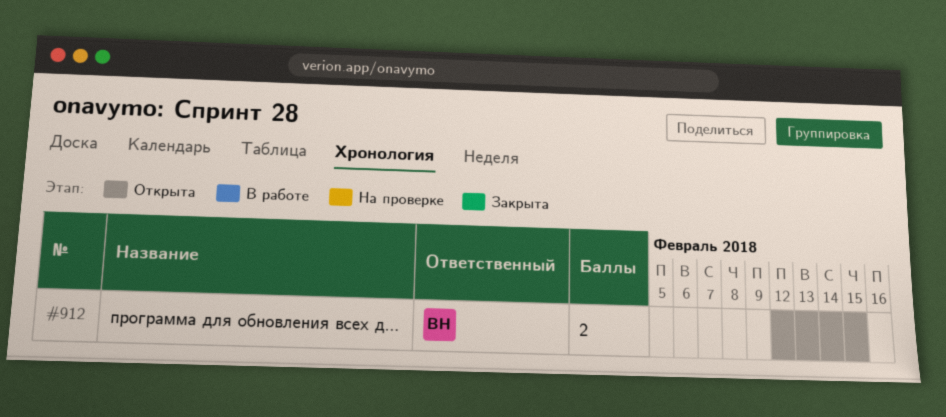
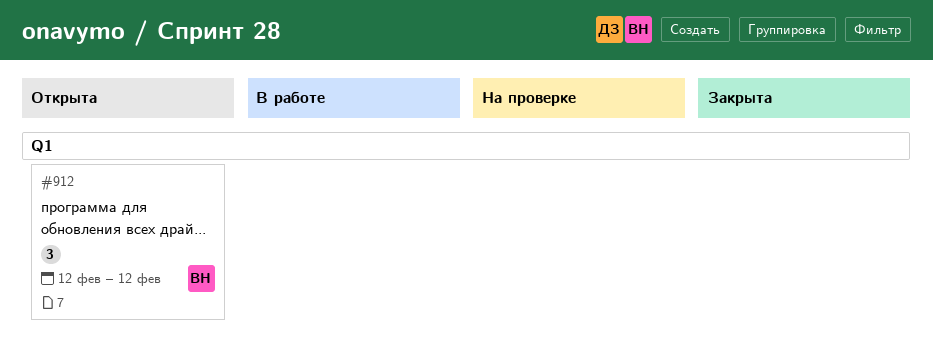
#912, estimate: 2 -> 3
#912, due: Feb 15 -> Feb 12

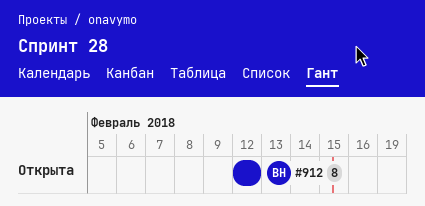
#912, estimate: 3 -> 8

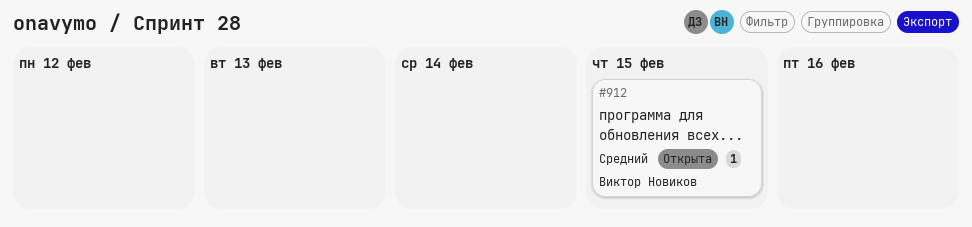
#912, estimate: 8 -> 1
#912, due: Feb 12 -> Feb 15

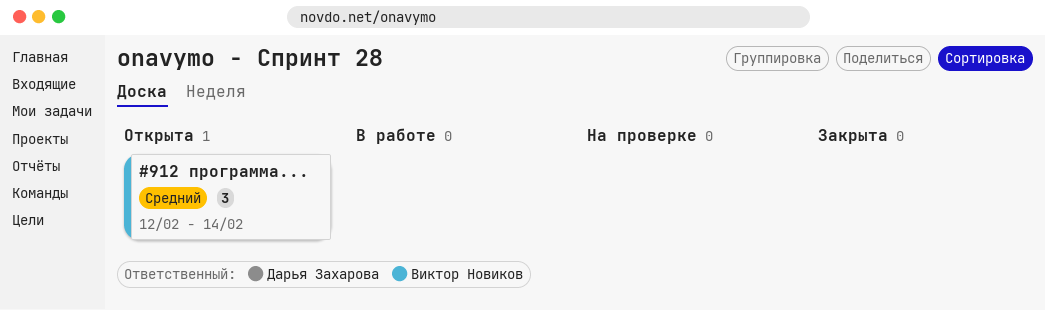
#912, estimate: 1 -> 3
#912, due: Feb 15 -> Feb 14

